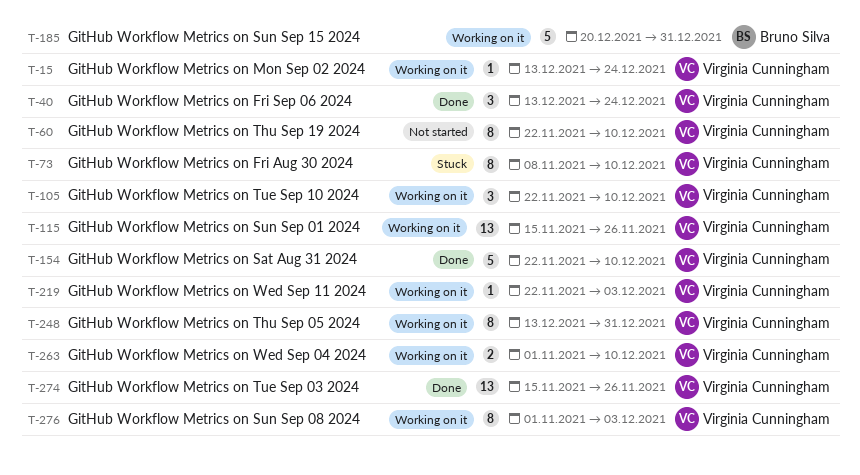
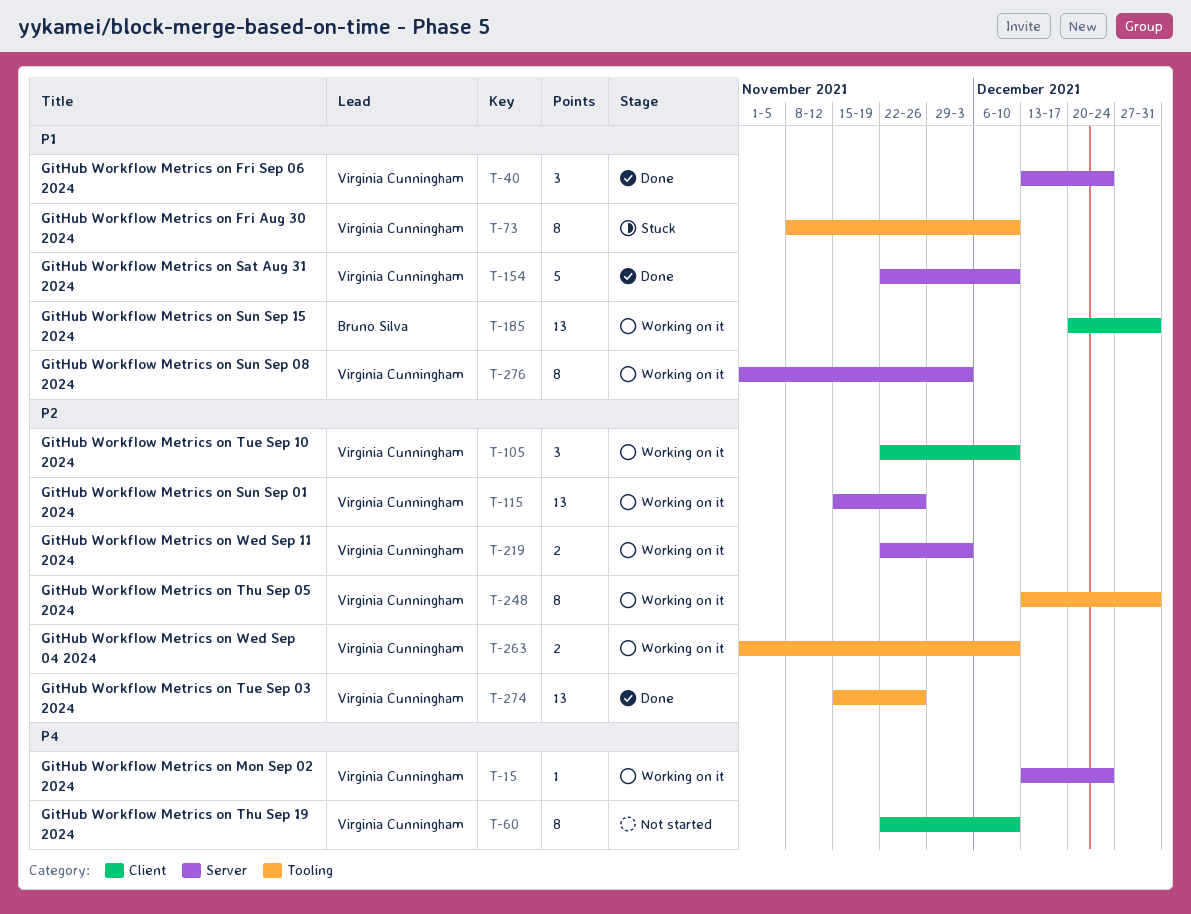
T-185, estimate: 5 -> 13
T-219, estimate: 1 -> 2

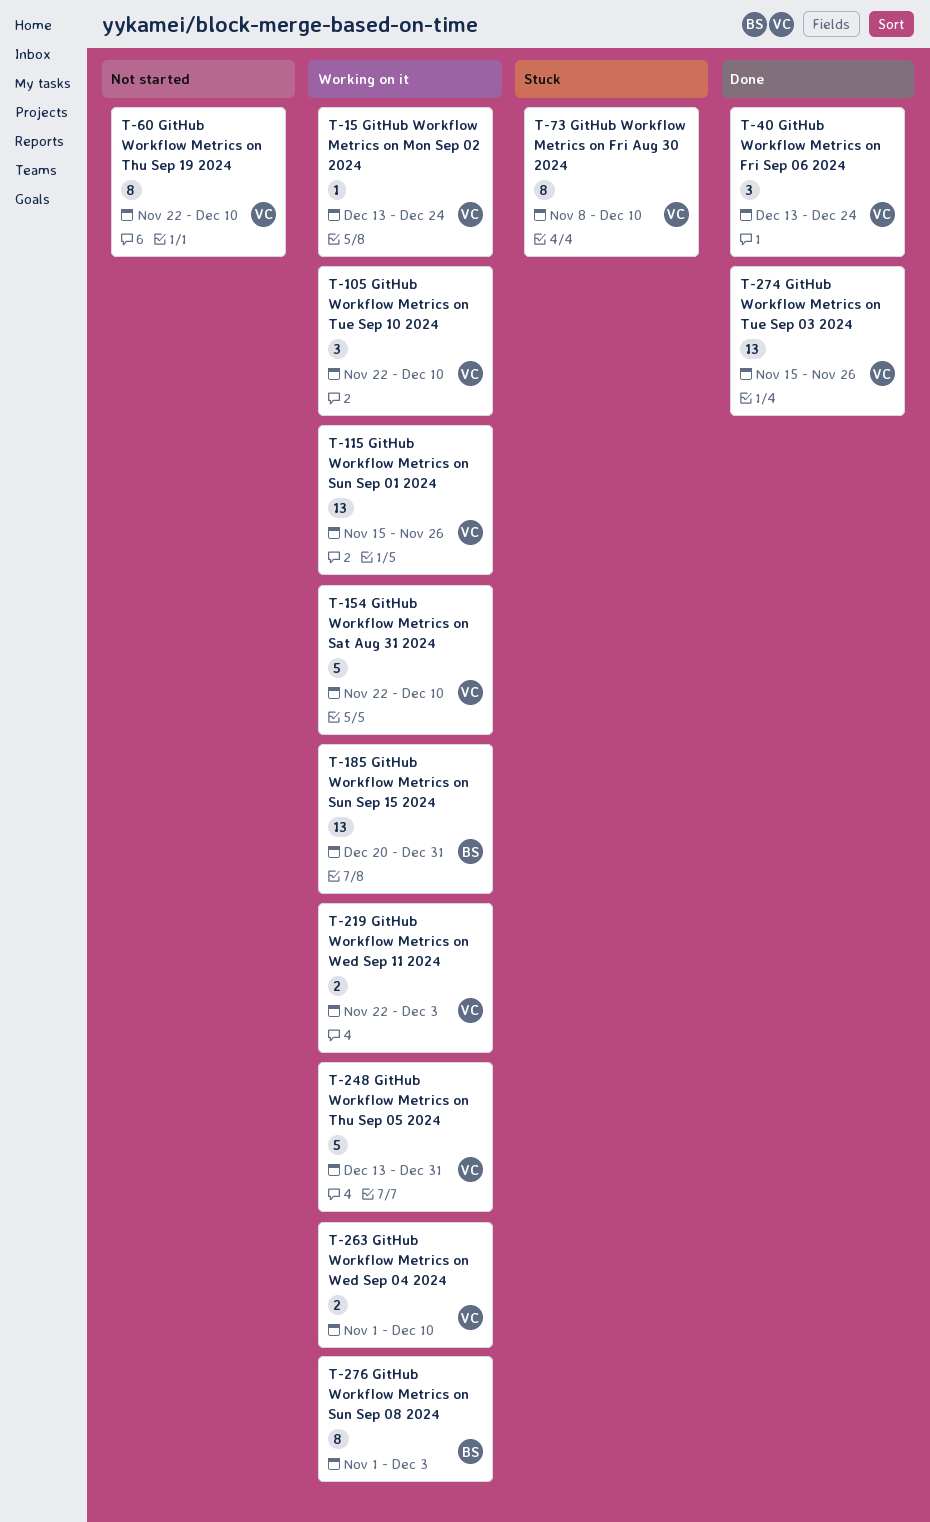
T-154, status: Done -> Working on it
T-248, estimate: 8 -> 5
T-276, owner: Virginia Cunningham -> Bruno Silva

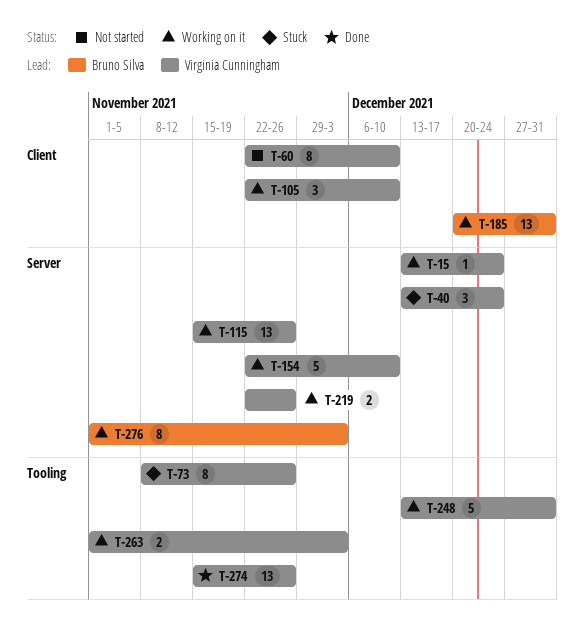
T-40, status: Done -> Stuck
T-73, due: Dec 10 -> Nov 26
T-219, due: Dec 3 -> Nov 26
T-263, due: Dec 10 -> Dec 3

